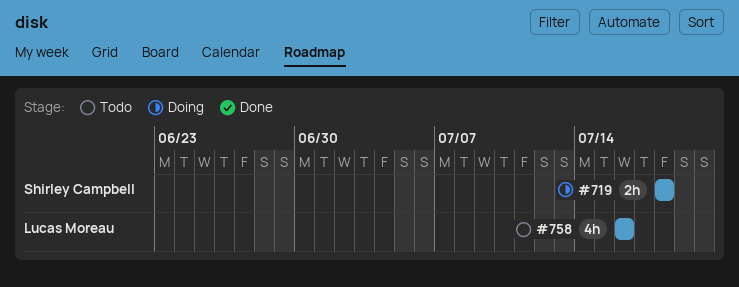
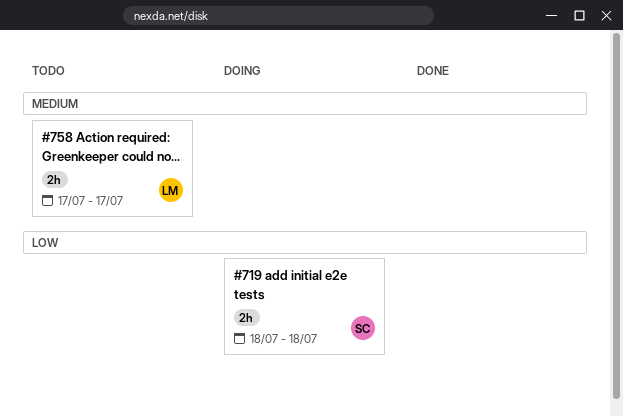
#758, estimate: 4h -> 2h
#758, start: Jul 16 -> Jul 17
#758, due: Jul 16 -> Jul 17

